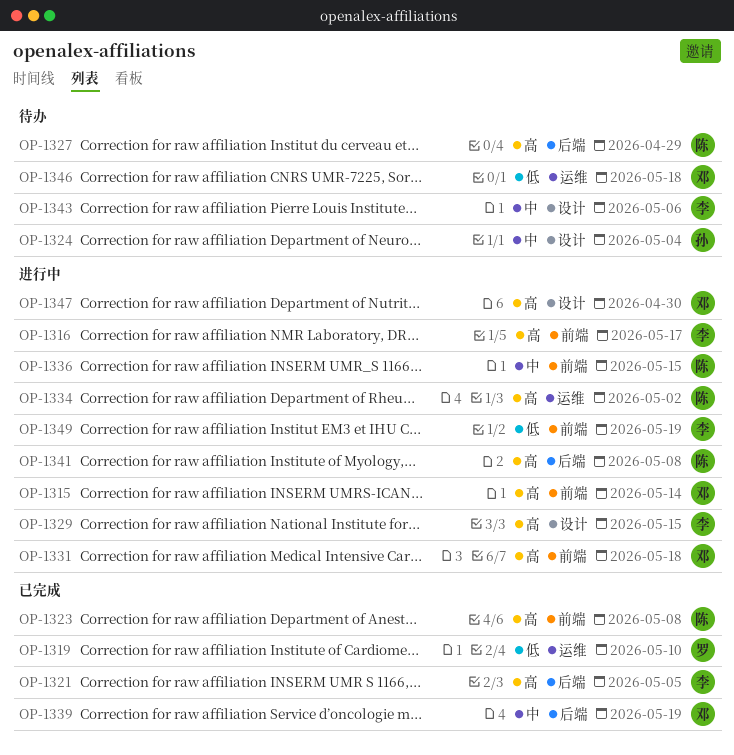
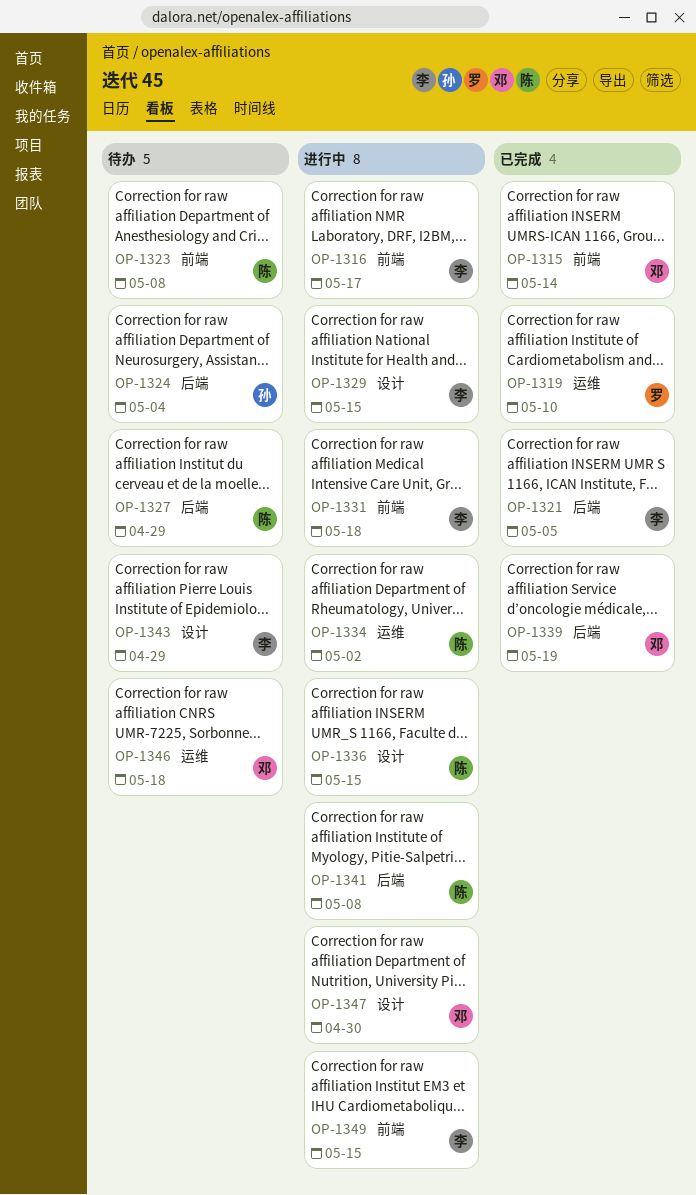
OP-1315, status: 进行中 -> 已完成
OP-1323, status: 已完成 -> 待办
OP-1324, label: 设计 -> 后端
OP-1331, owner: 邓 -> 李
OP-1336, label: 前端 -> 设计
OP-1343, due: May 6 -> Apr 29
OP-1349, due: May 19 -> May 15

